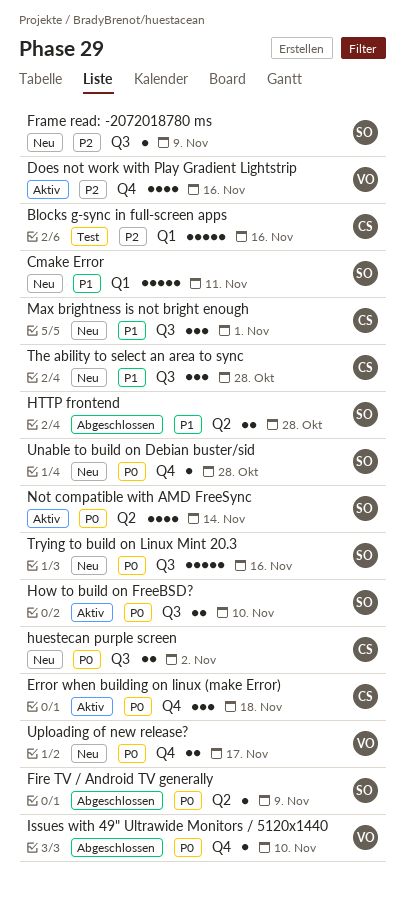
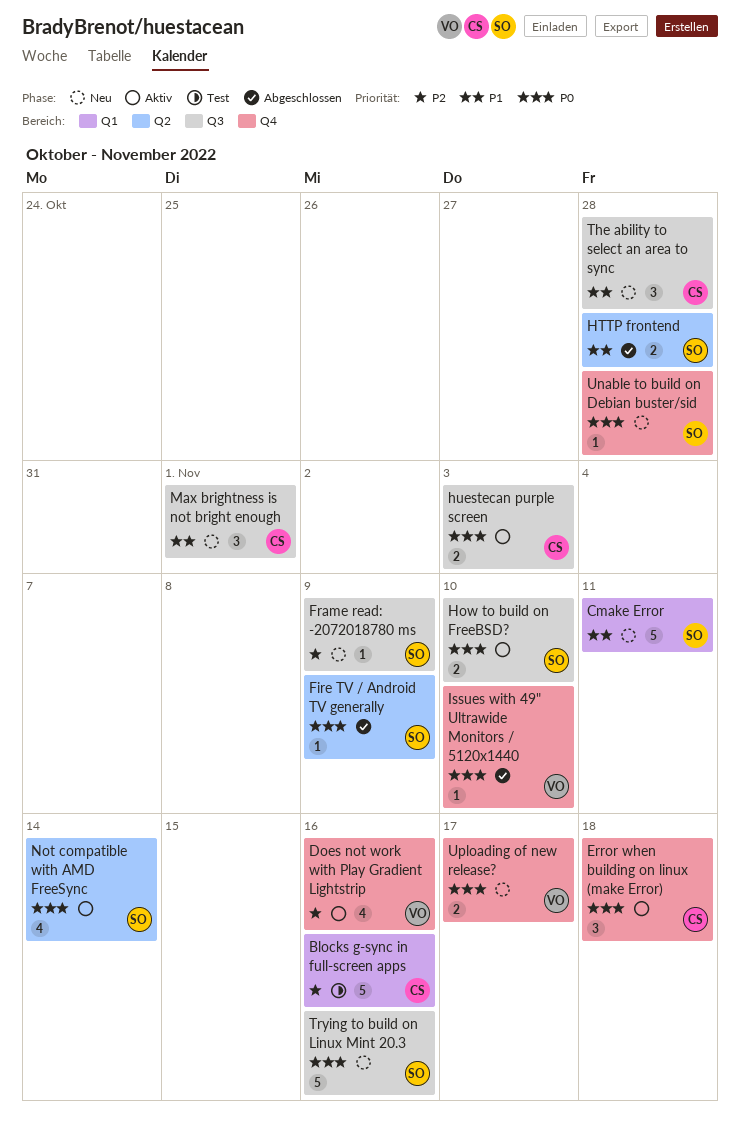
huestecan purple screen, status: Neu -> Aktiv
huestecan purple screen, due: Nov 2 -> Nov 3

